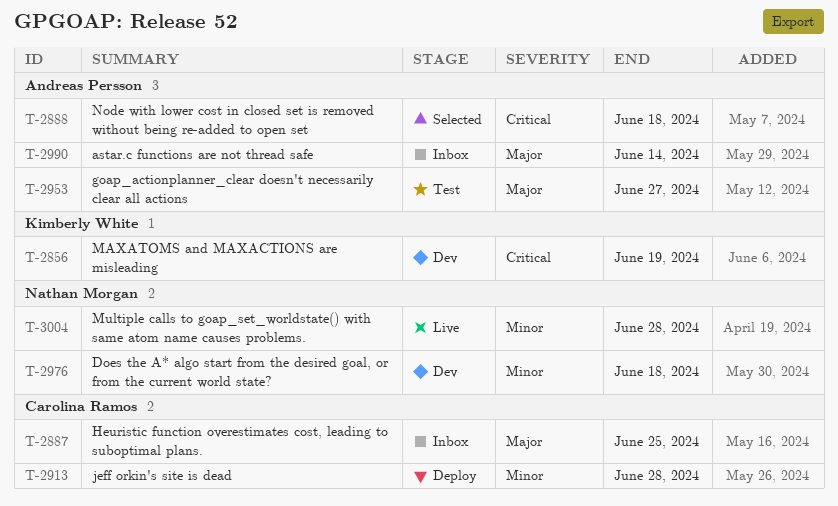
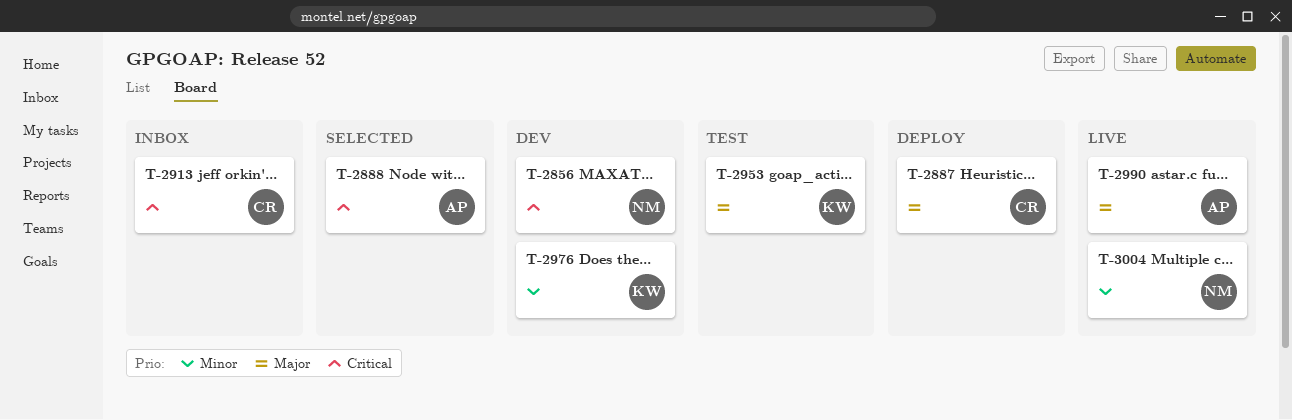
T-2856, owner: Kimberly White -> Nathan Morgan
T-2887, status: Inbox -> Deploy
T-2913, status: Deploy -> Inbox
T-2913, priority: Minor -> Critical
T-2953, owner: Andreas Persson -> Kimberly White
T-2976, owner: Nathan Morgan -> Kimberly White
T-2990, status: Inbox -> Live

